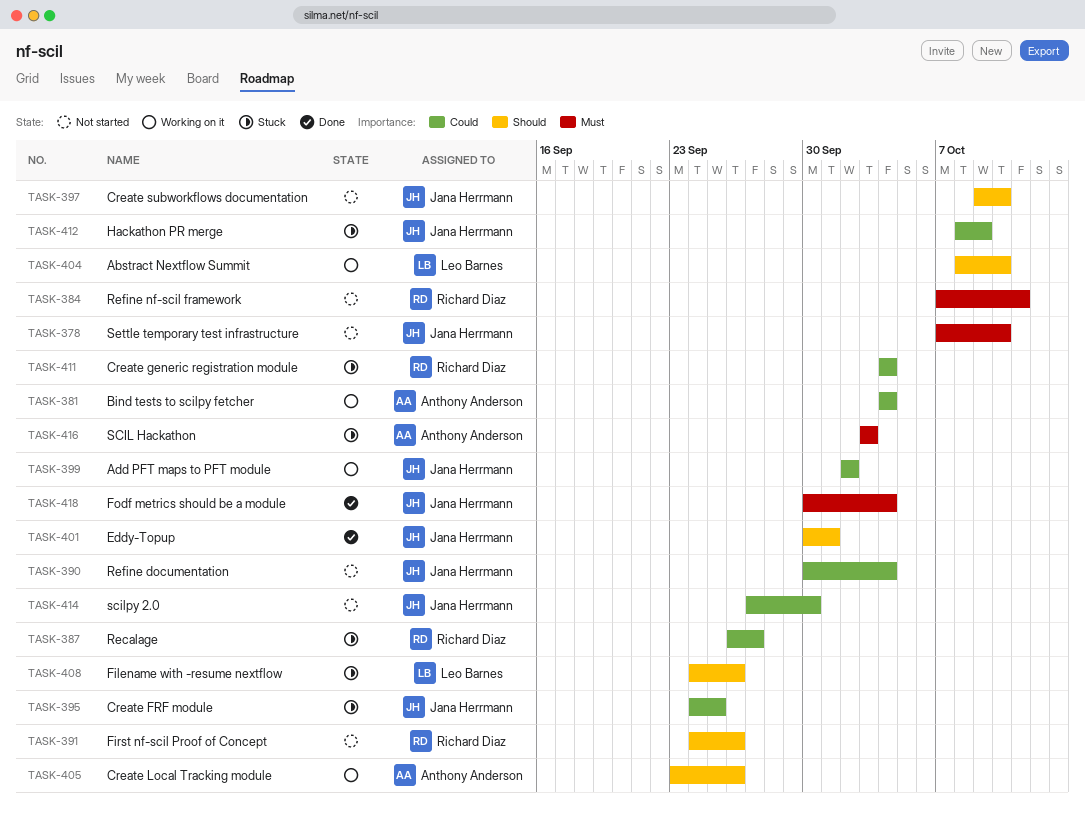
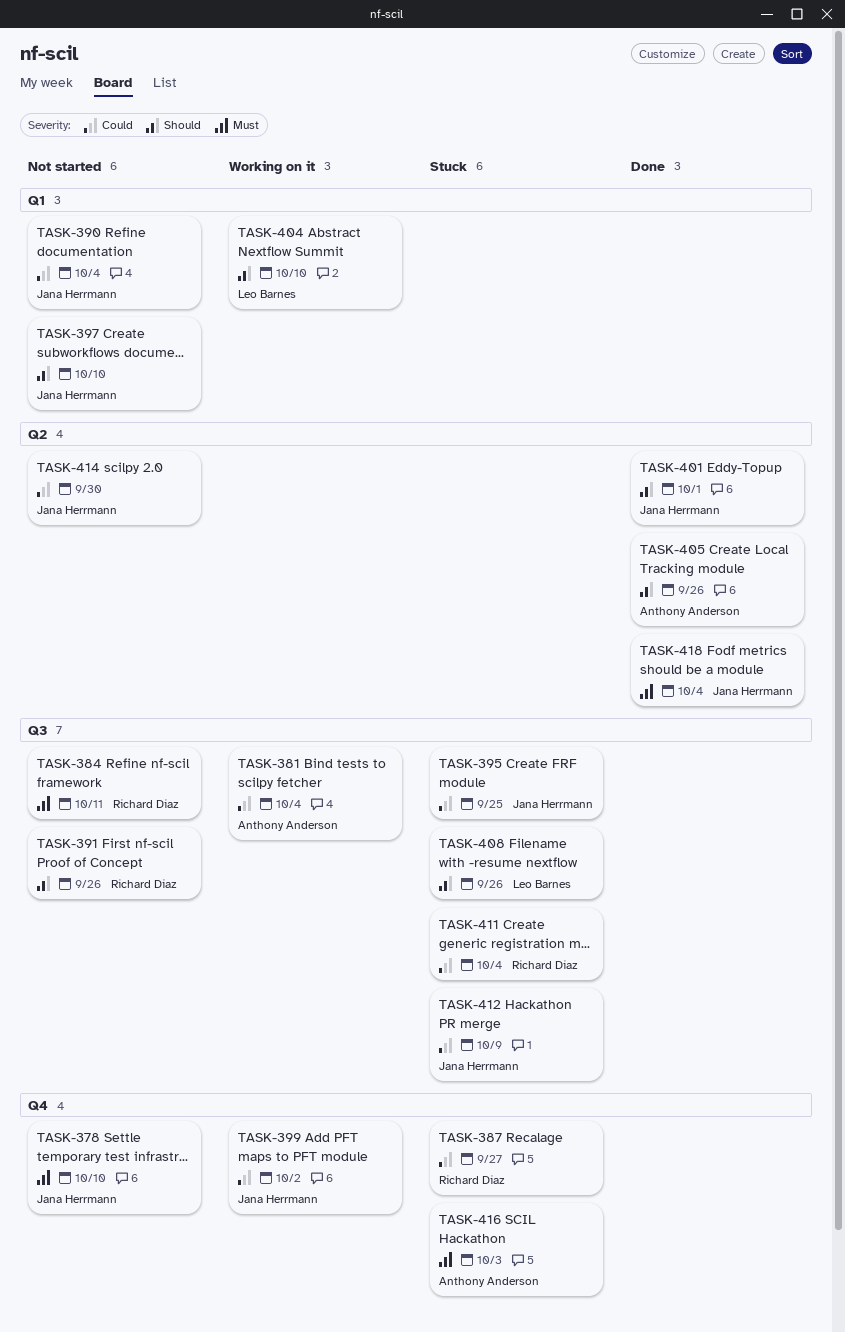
TASK-405, status: Working on it -> Done

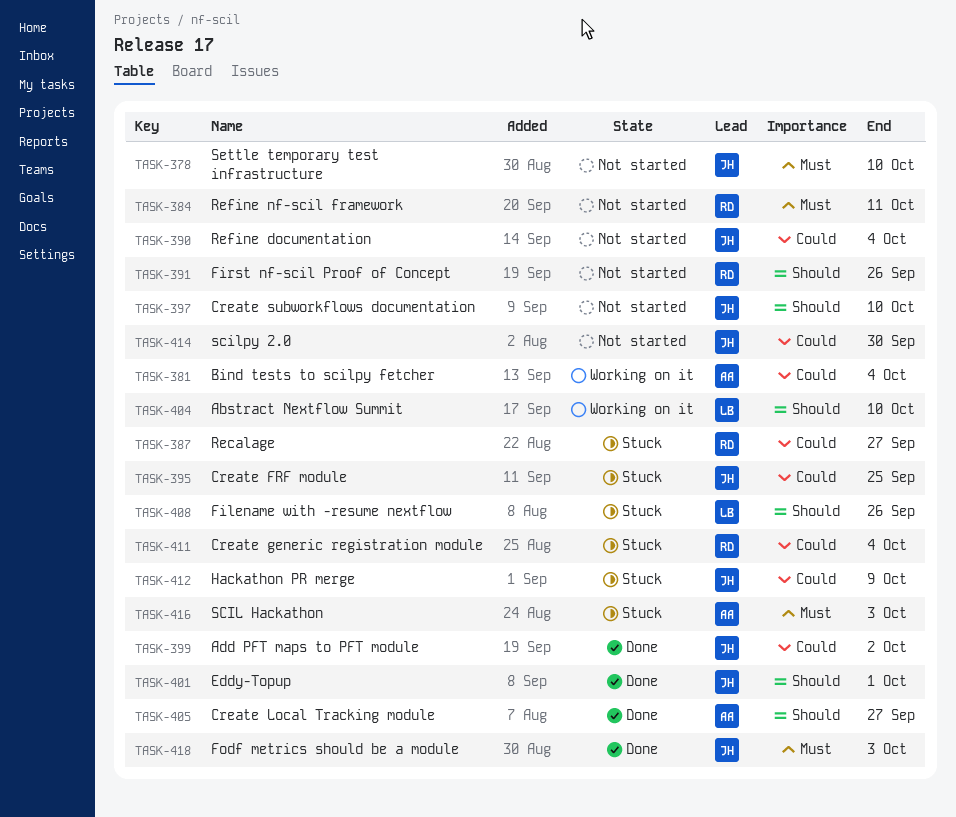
TASK-399, status: Working on it -> Done
TASK-405, due: Sep 26 -> Sep 27
TASK-418, due: Oct 4 -> Oct 3

